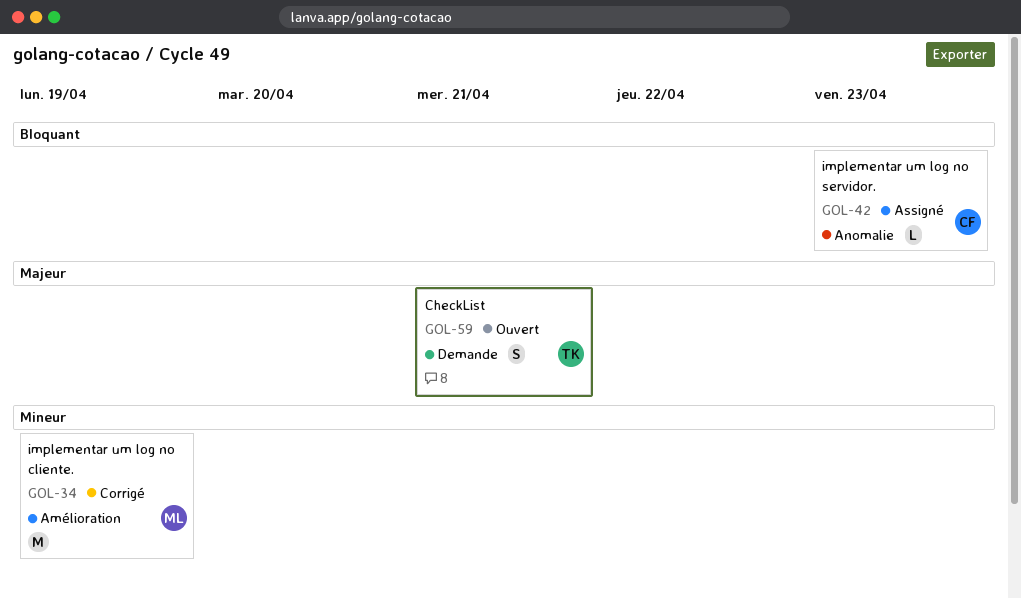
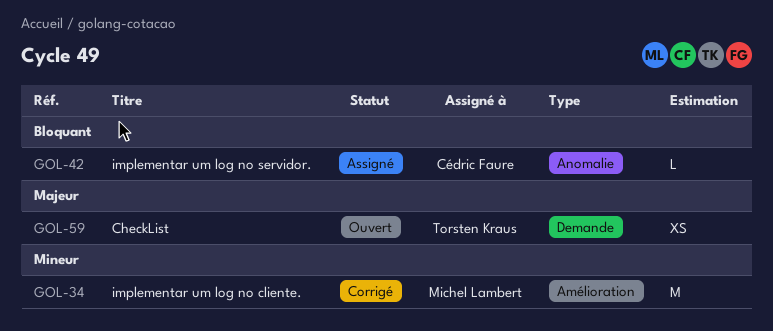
GOL-59, estimate: S -> XS

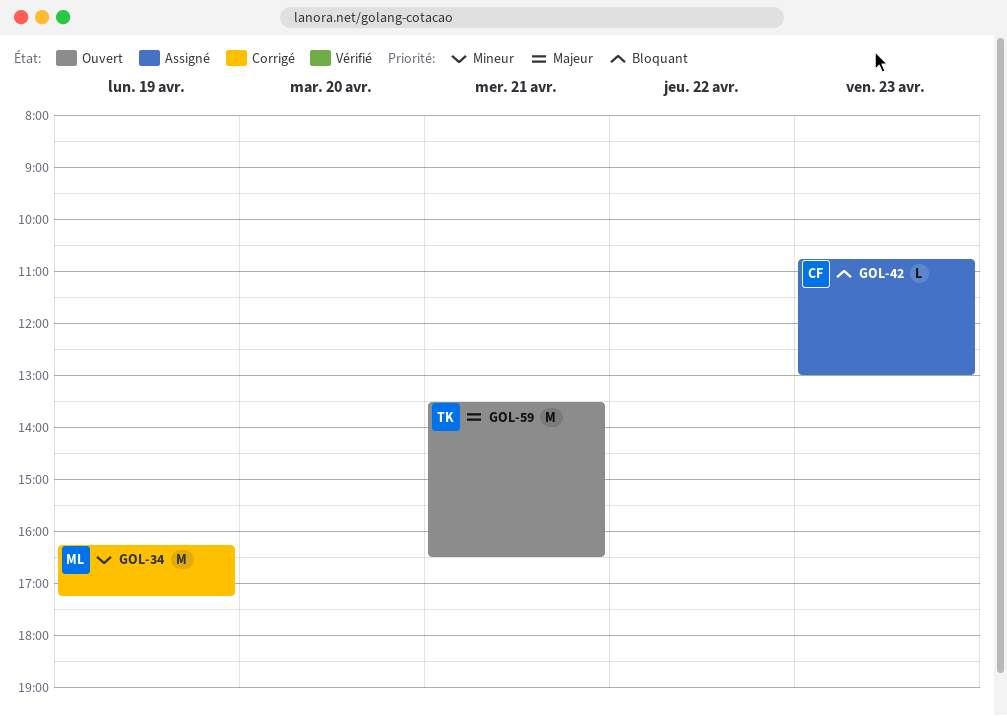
GOL-59, estimate: XS -> M

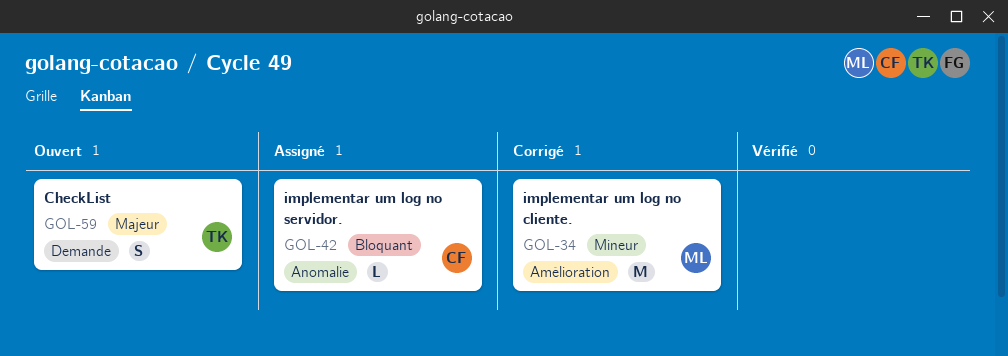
GOL-59, estimate: M -> S

